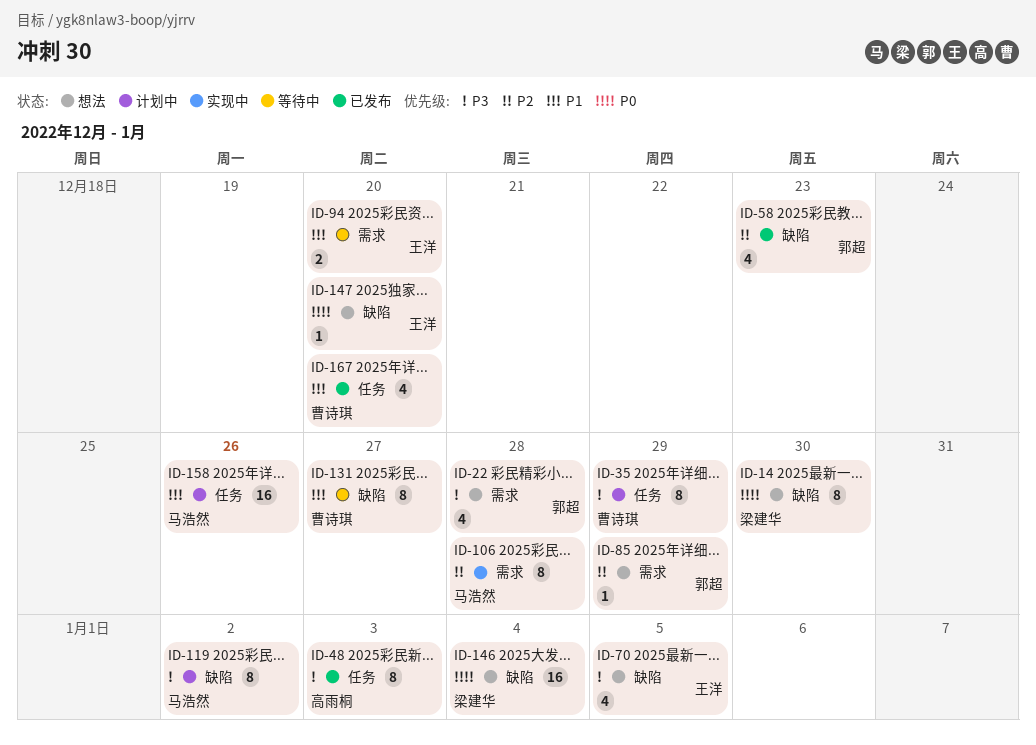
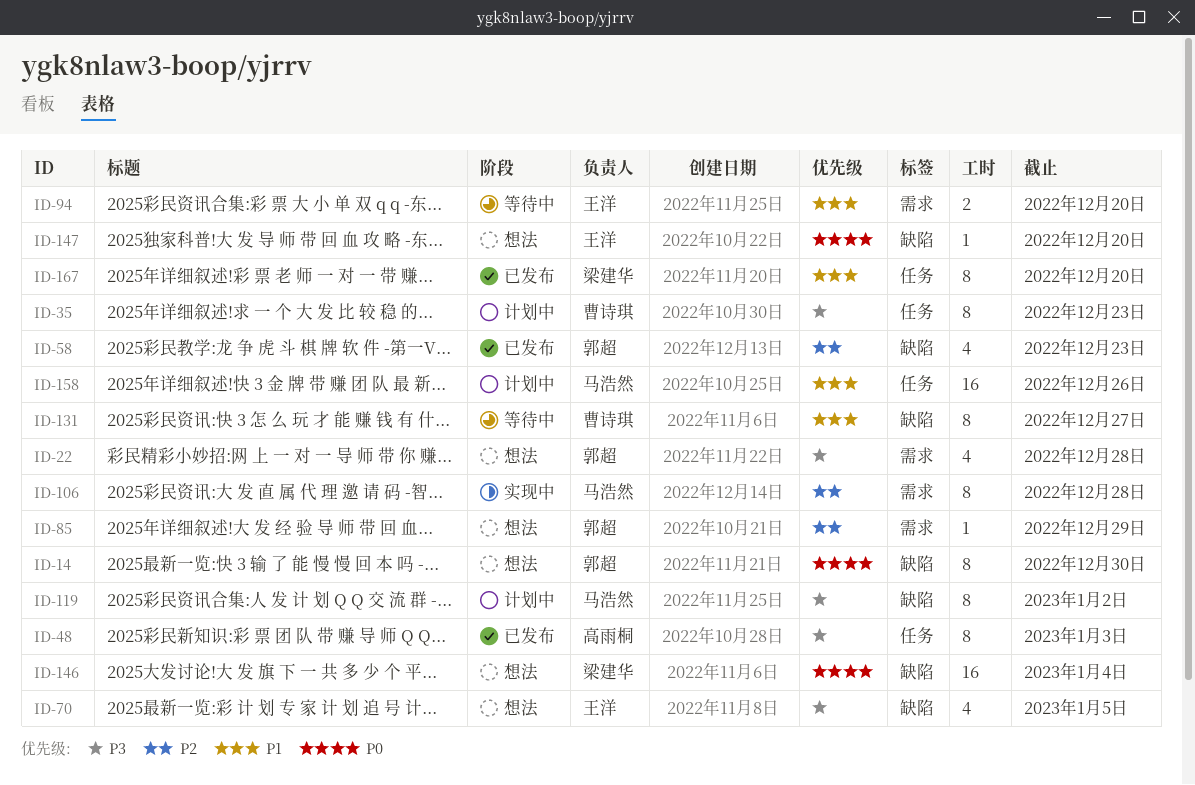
ID-14, owner: 梁建华 -> 郭超
ID-35, due: Dec 29 -> Dec 23
ID-167, owner: 曹诗琪 -> 梁建华
ID-167, estimate: 4 -> 8

